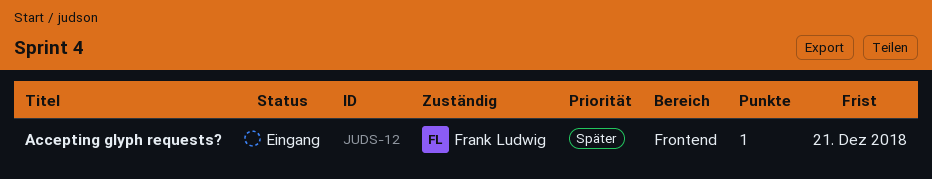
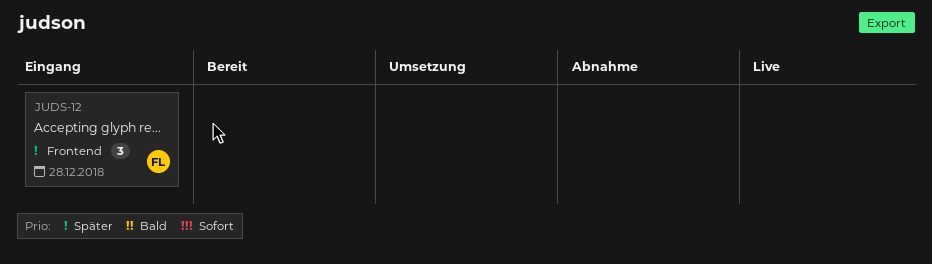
JUDS-12, estimate: 1 -> 3
JUDS-12, due: Dec 21 -> Dec 28

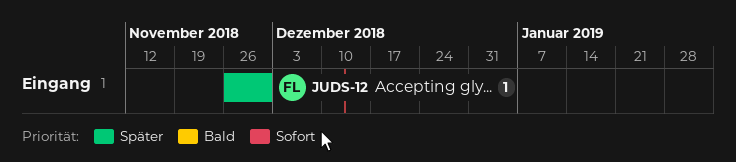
JUDS-12, estimate: 3 -> 1
JUDS-12, due: Dec 28 -> Nov 30

